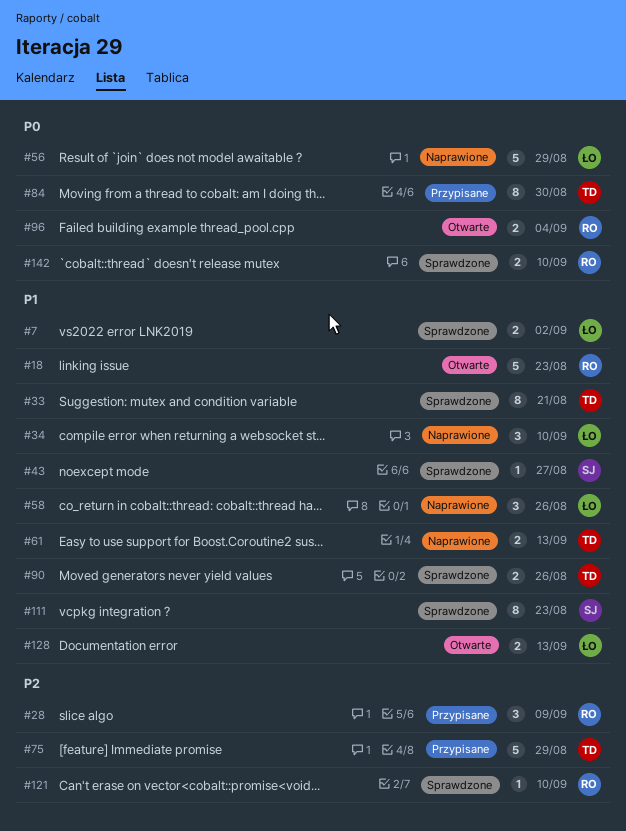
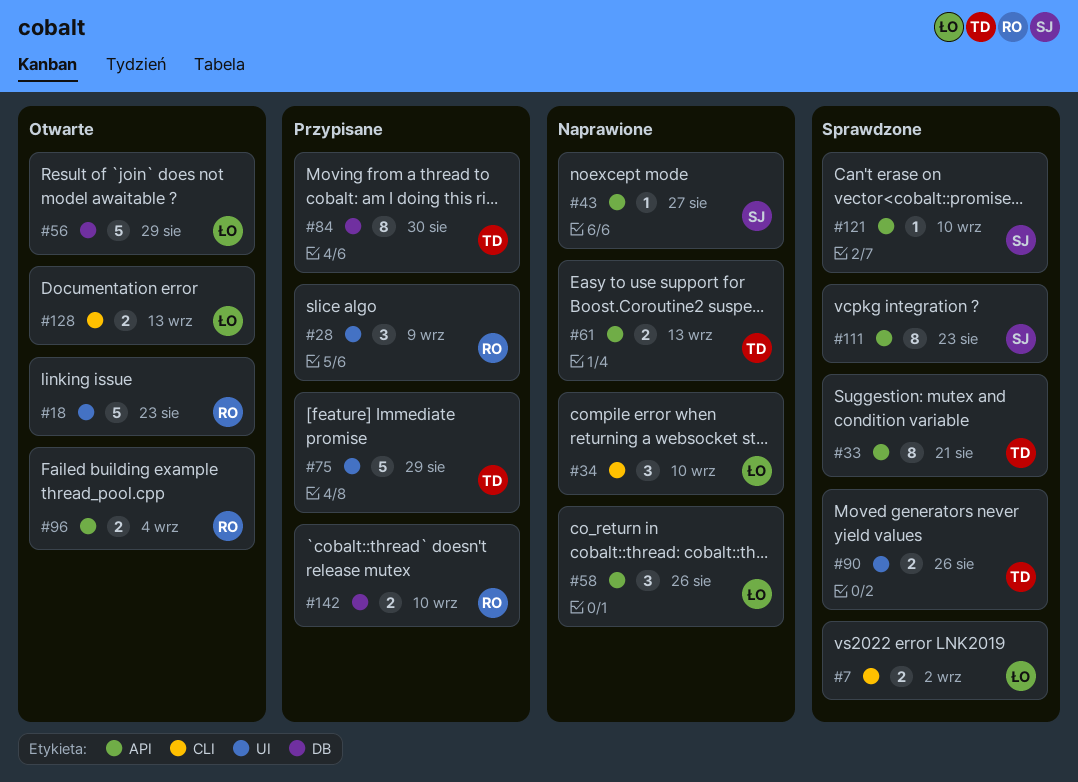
#43, status: Sprawdzone -> Naprawione
#56, status: Naprawione -> Otwarte
#121, owner: RO -> SJ
#142, status: Sprawdzone -> Przypisane

